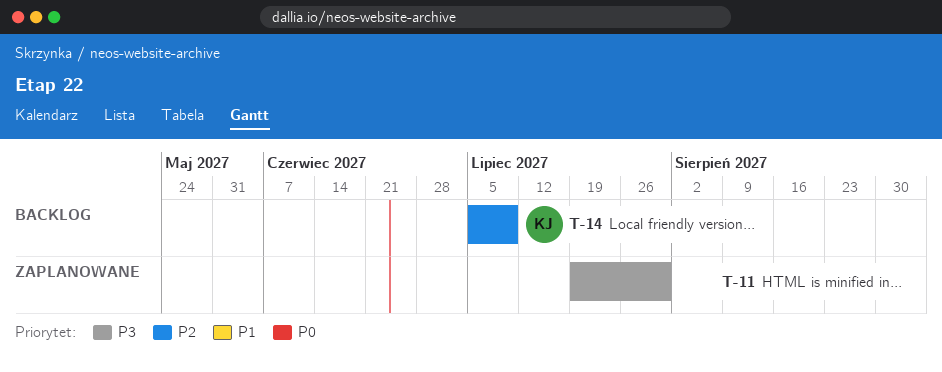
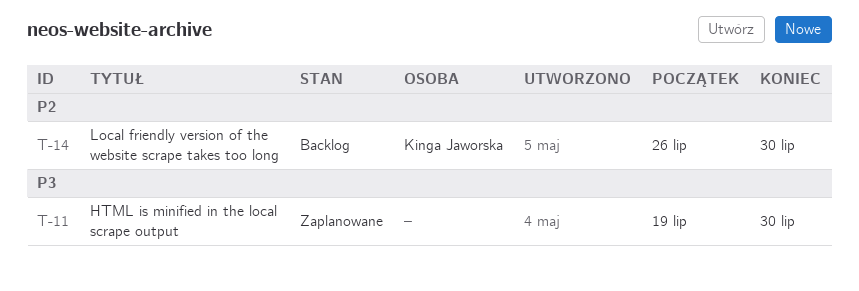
T-14, start: Jul 5 -> Jul 26
T-14, due: Jul 9 -> Jul 30

